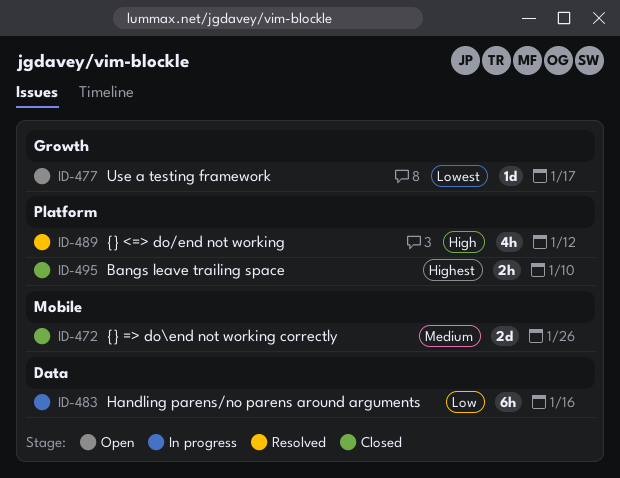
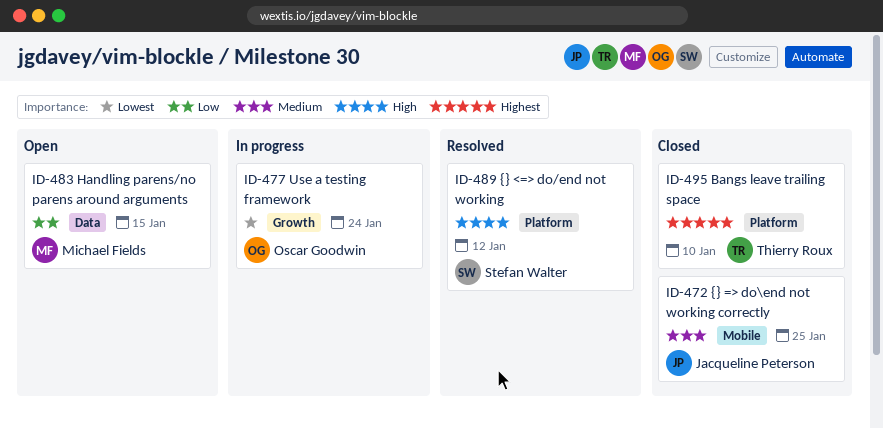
ID-472, due: Jan 26 -> Jan 25
ID-477, status: Open -> In progress
ID-477, due: Jan 17 -> Jan 24
ID-483, status: In progress -> Open
ID-483, due: Jan 16 -> Jan 15

